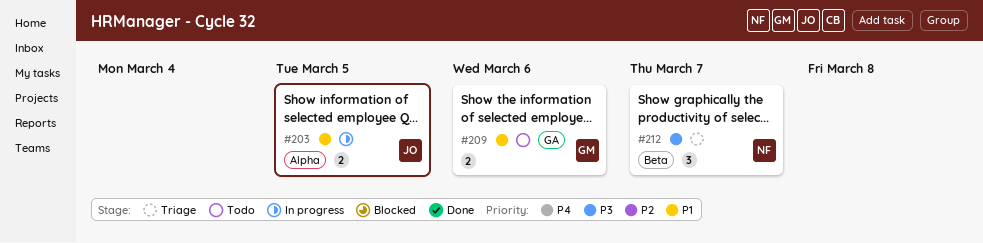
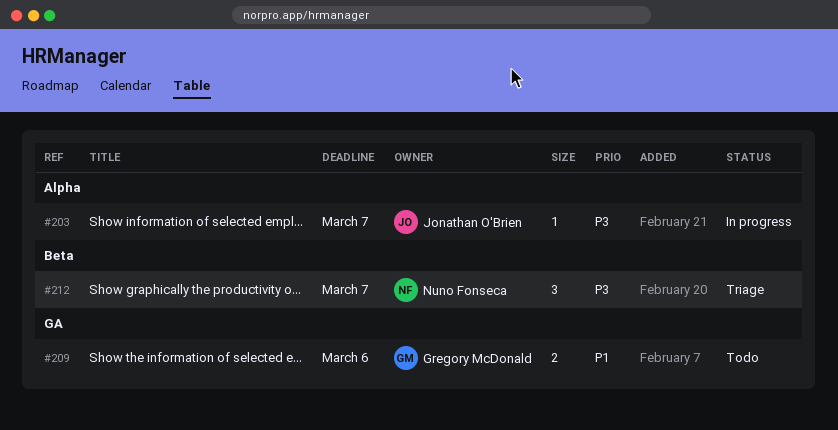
#203, priority: P1 -> P3
#203, estimate: 2 -> 1
#203, due: Mar 5 -> Mar 7

